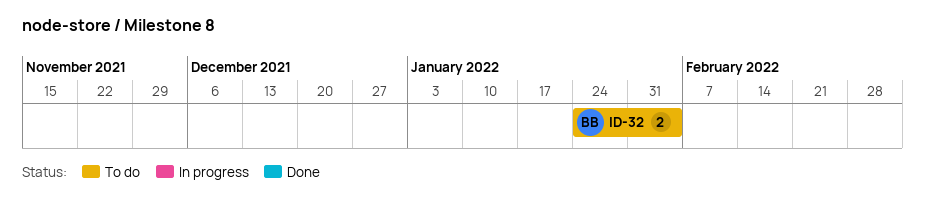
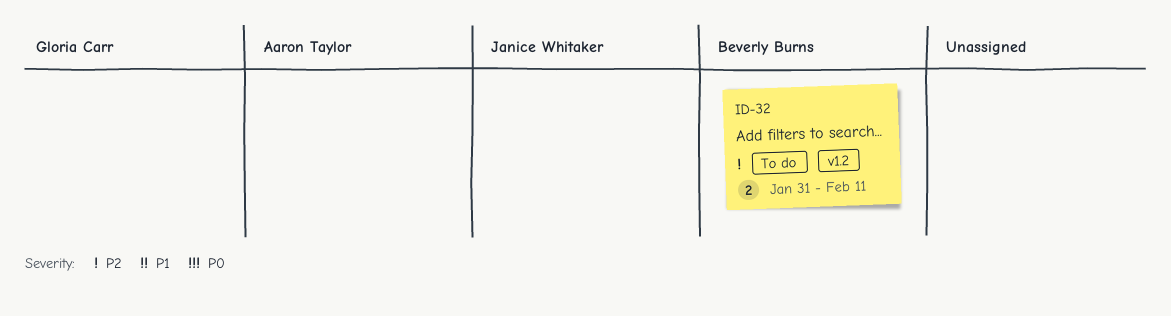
ID-32, start: Jan 24 -> Jan 31
ID-32, due: Feb 4 -> Feb 11

